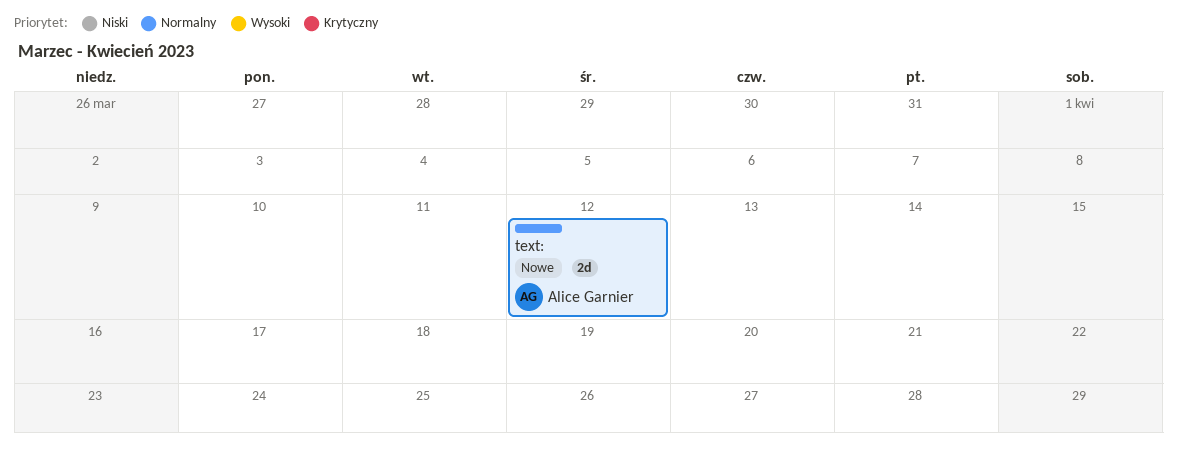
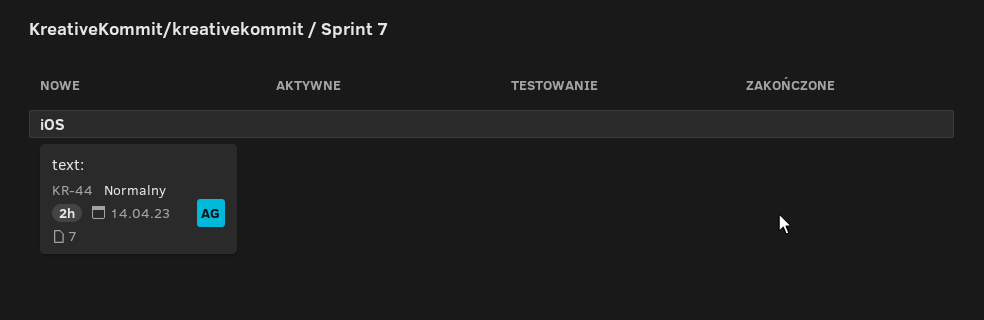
text:, estimate: 2d -> 2h
text:, due: Apr 12 -> Apr 14

